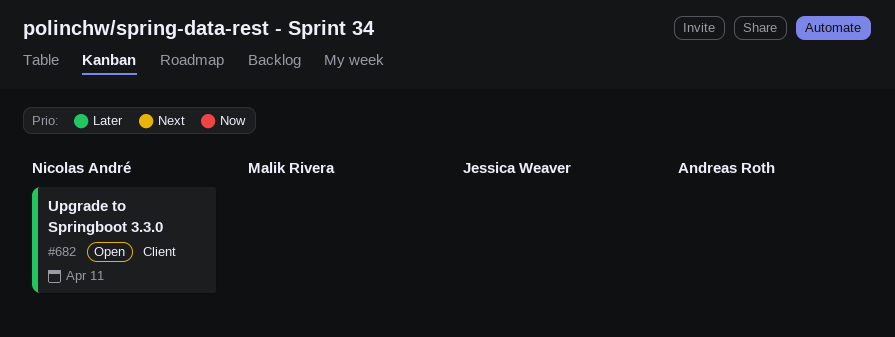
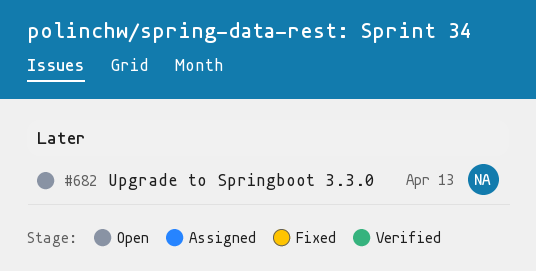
#682, due: Apr 11 -> Apr 13

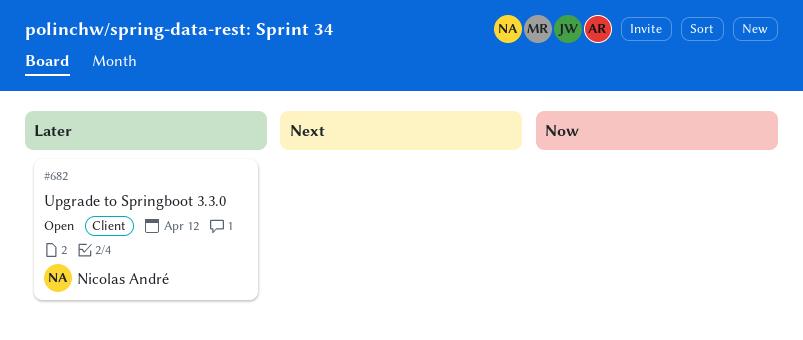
#682, due: Apr 13 -> Apr 12

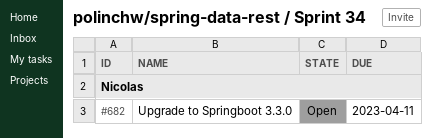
#682, due: Apr 12 -> Apr 11

